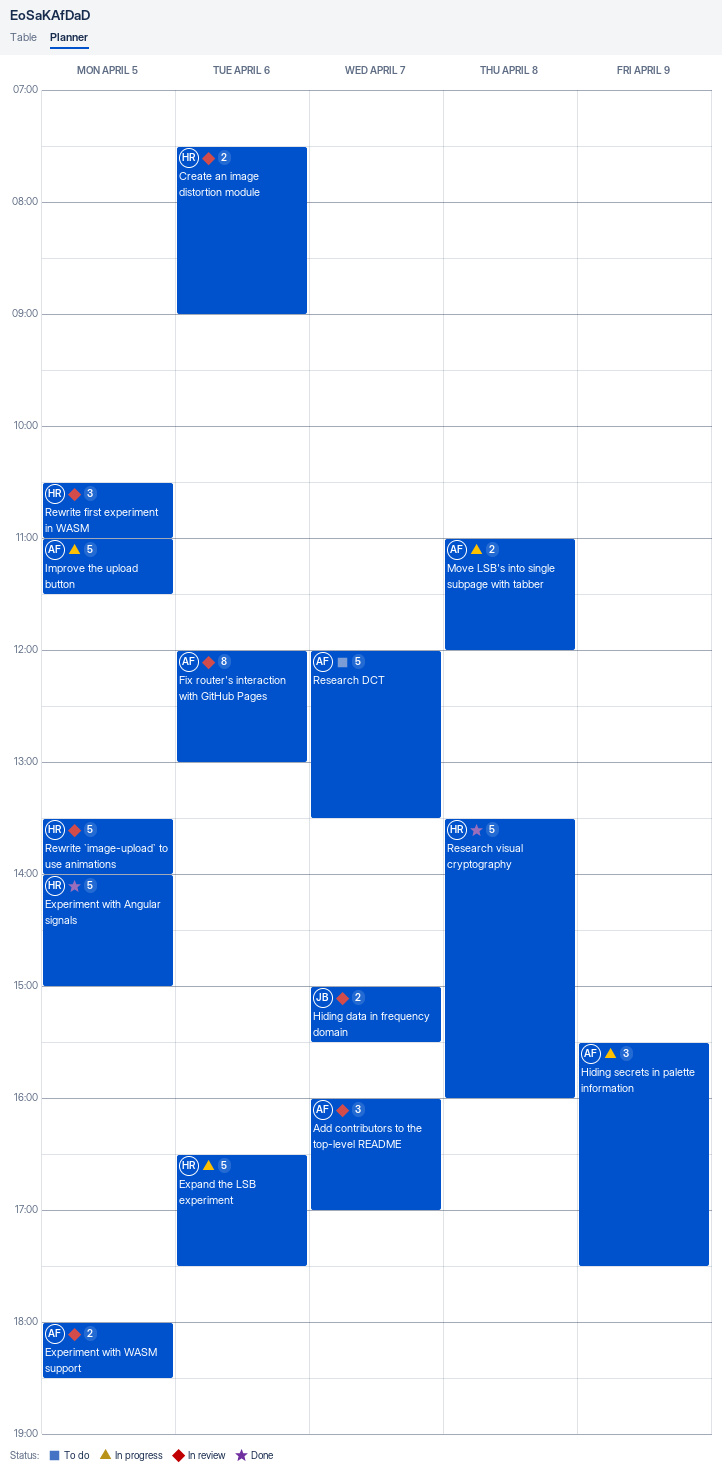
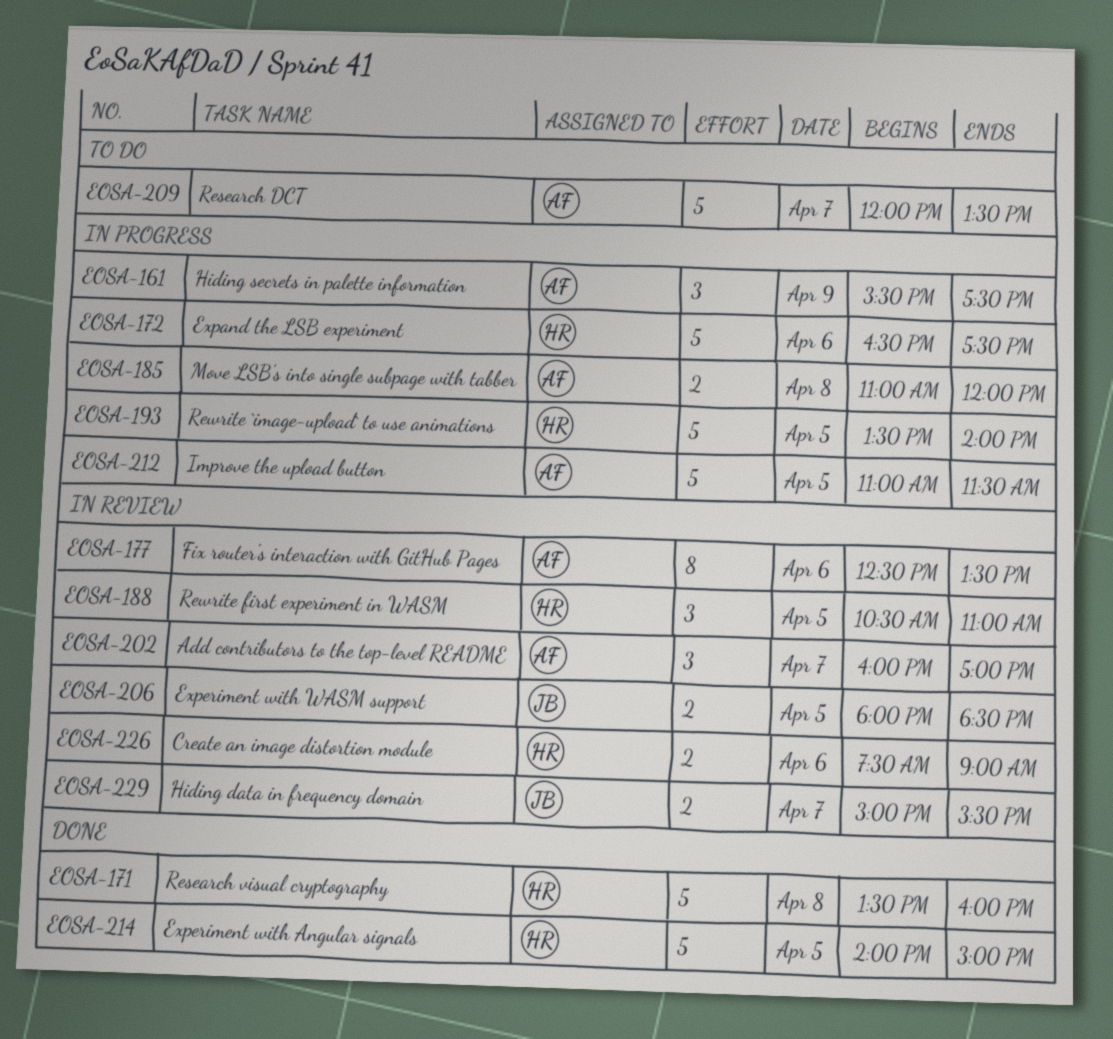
Experiment with WASM support, owner: AF -> JB
Fix router's interaction with GitHub Pages, begins: 12:00 -> 12:30
Fix router's interaction with GitHub Pages, ends: 13:00 -> 13:30
Rewrite `image-upload` to use animations, status: In review -> In progress

